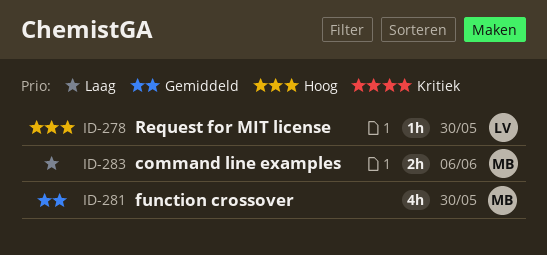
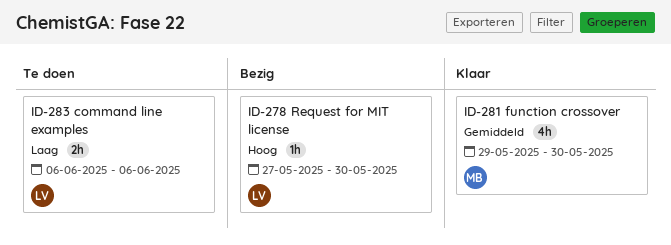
ID-283, owner: MB -> LV

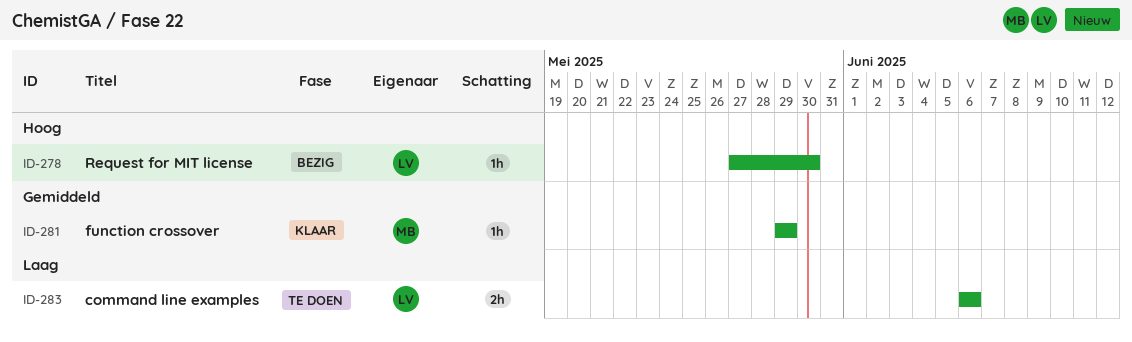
ID-281, estimate: 4h -> 1h
ID-281, due: May 30 -> May 29

